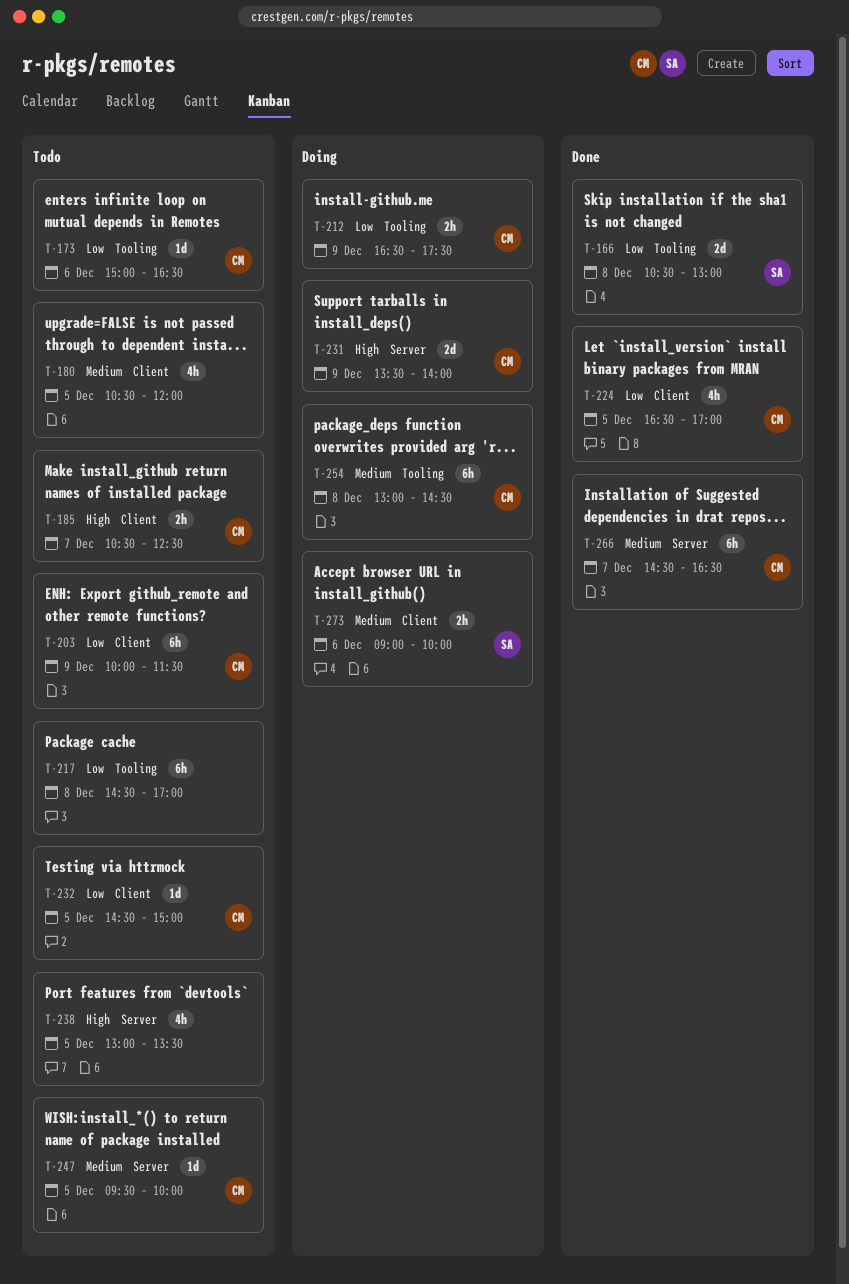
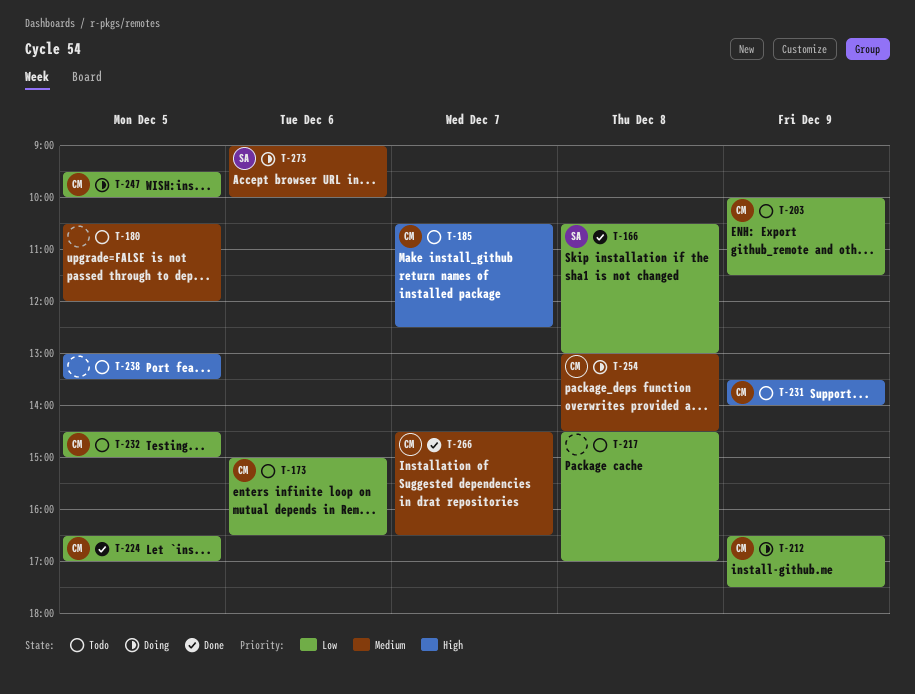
T-231, status: Doing -> Todo
T-247, status: Todo -> Doing
T-247, priority: Medium -> Low

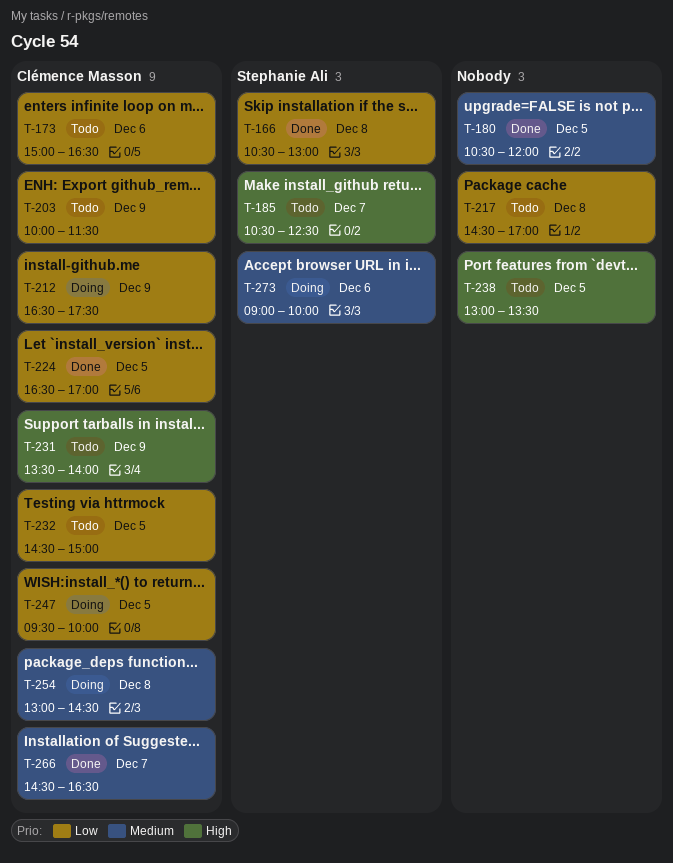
T-180, status: Todo -> Done
T-185, owner: Clémence Masson -> Stephanie Ali

